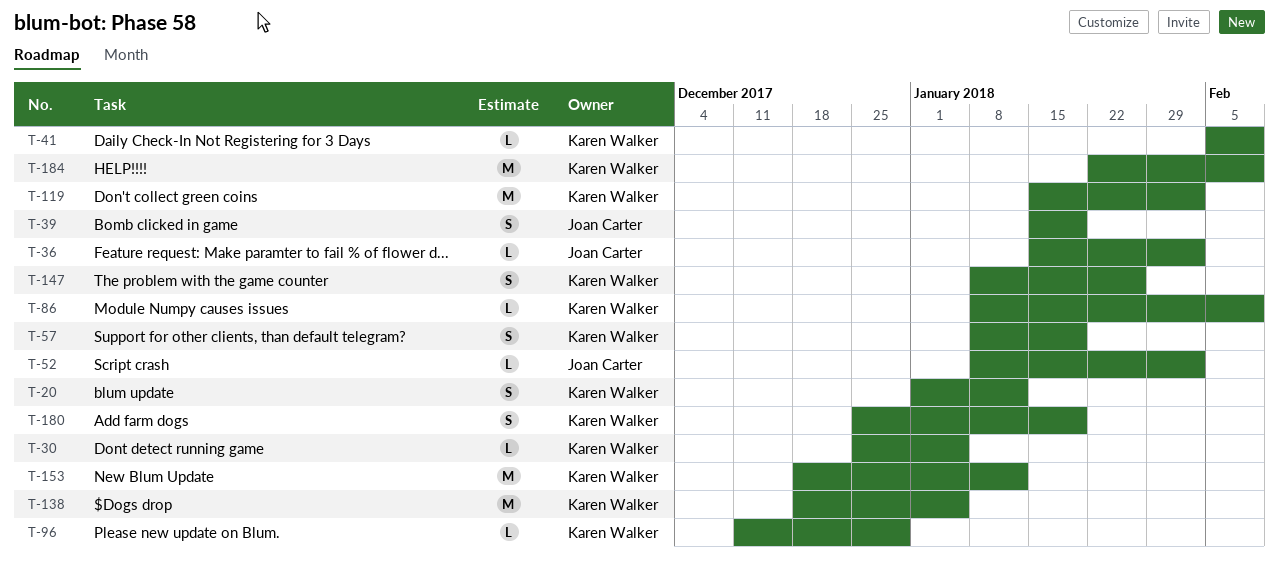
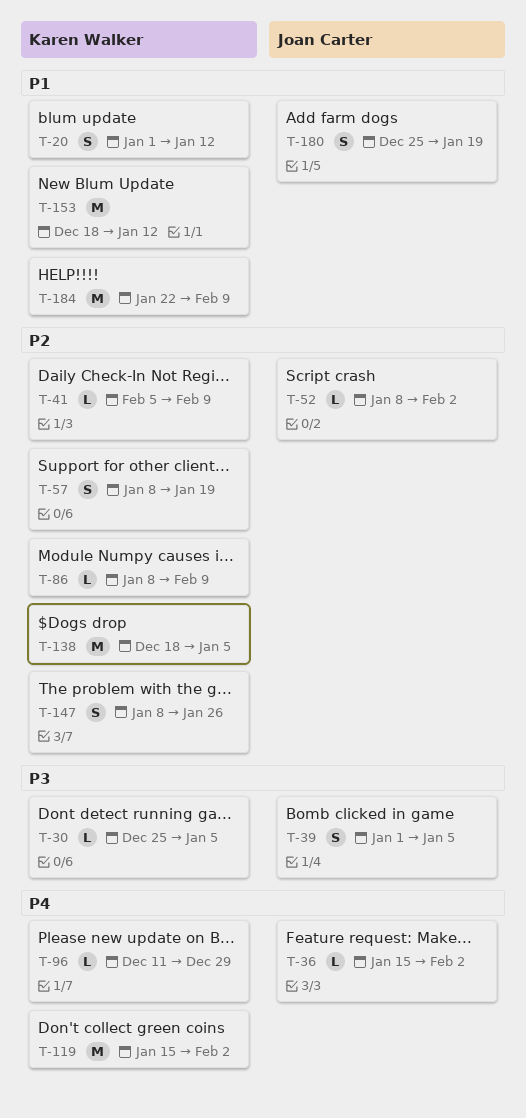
T-39, start: Jan 15 -> Jan 1
T-39, due: Jan 19 -> Jan 5
T-180, owner: Karen Walker -> Joan Carter

